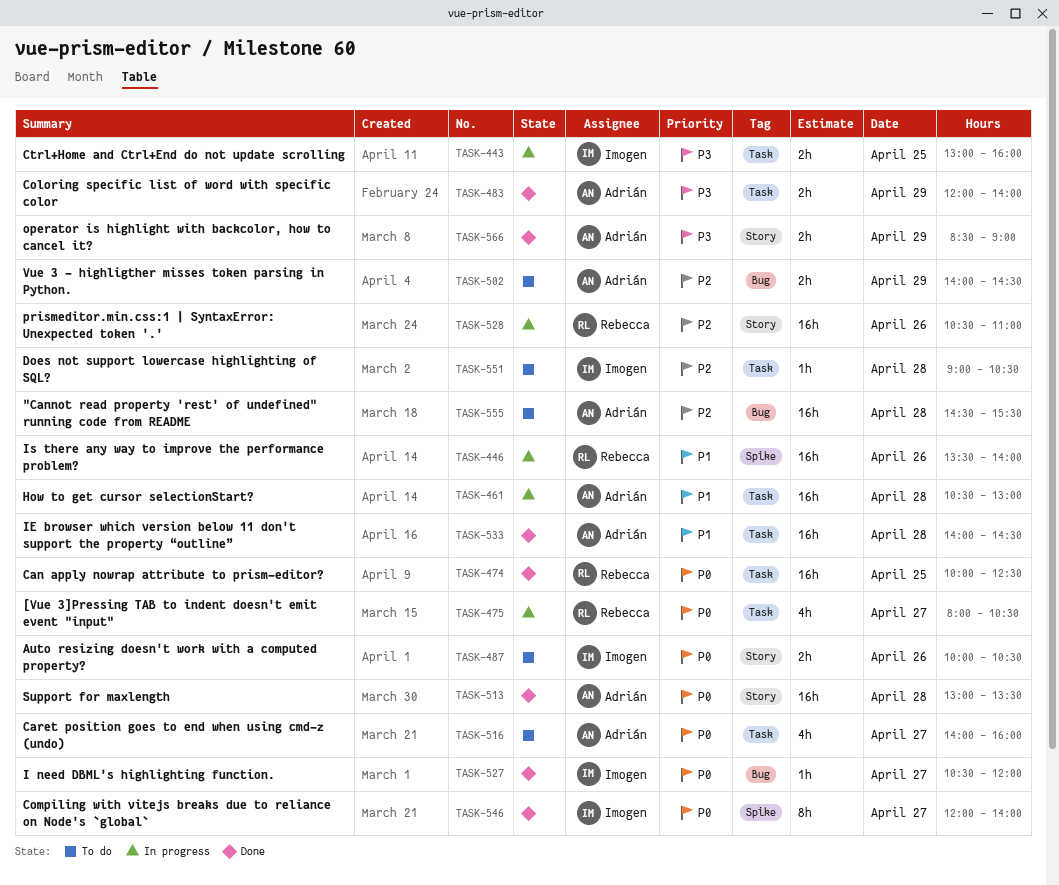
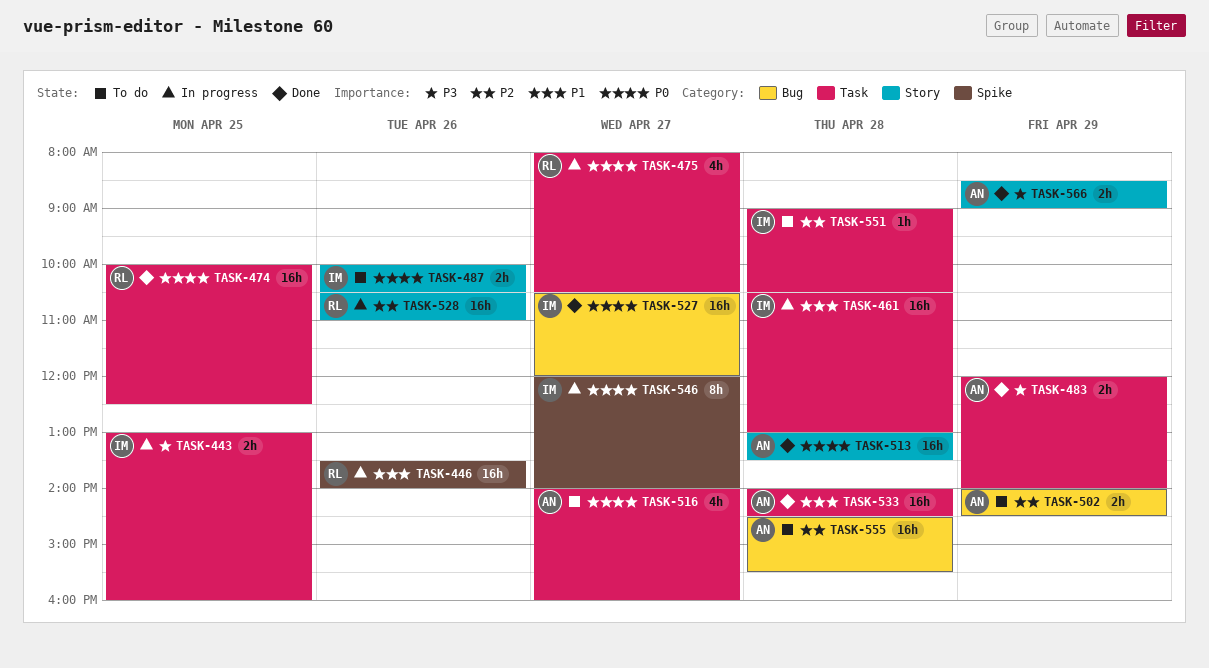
TASK-461, owner: Adrián -> Imogen
TASK-527, estimate: 1h -> 16h
TASK-546, status: Done -> In progress

